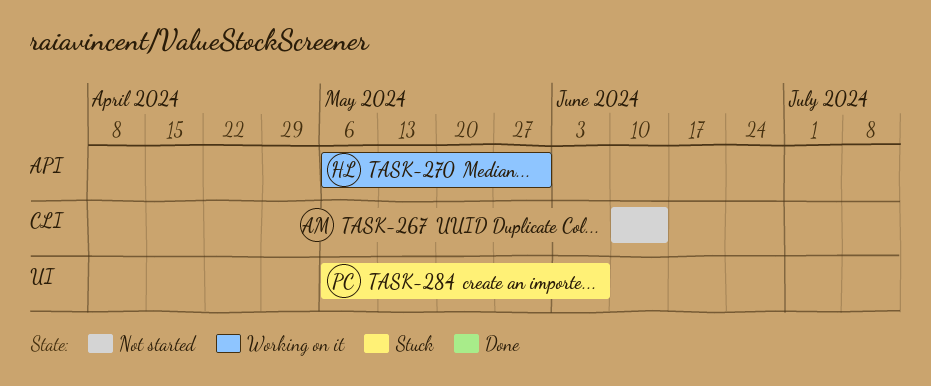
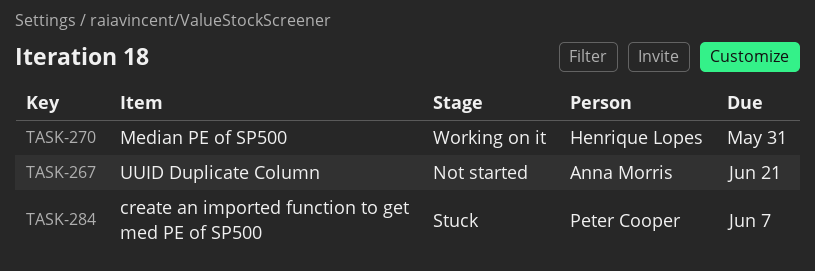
TASK-267, due: Jun 14 -> Jun 21

